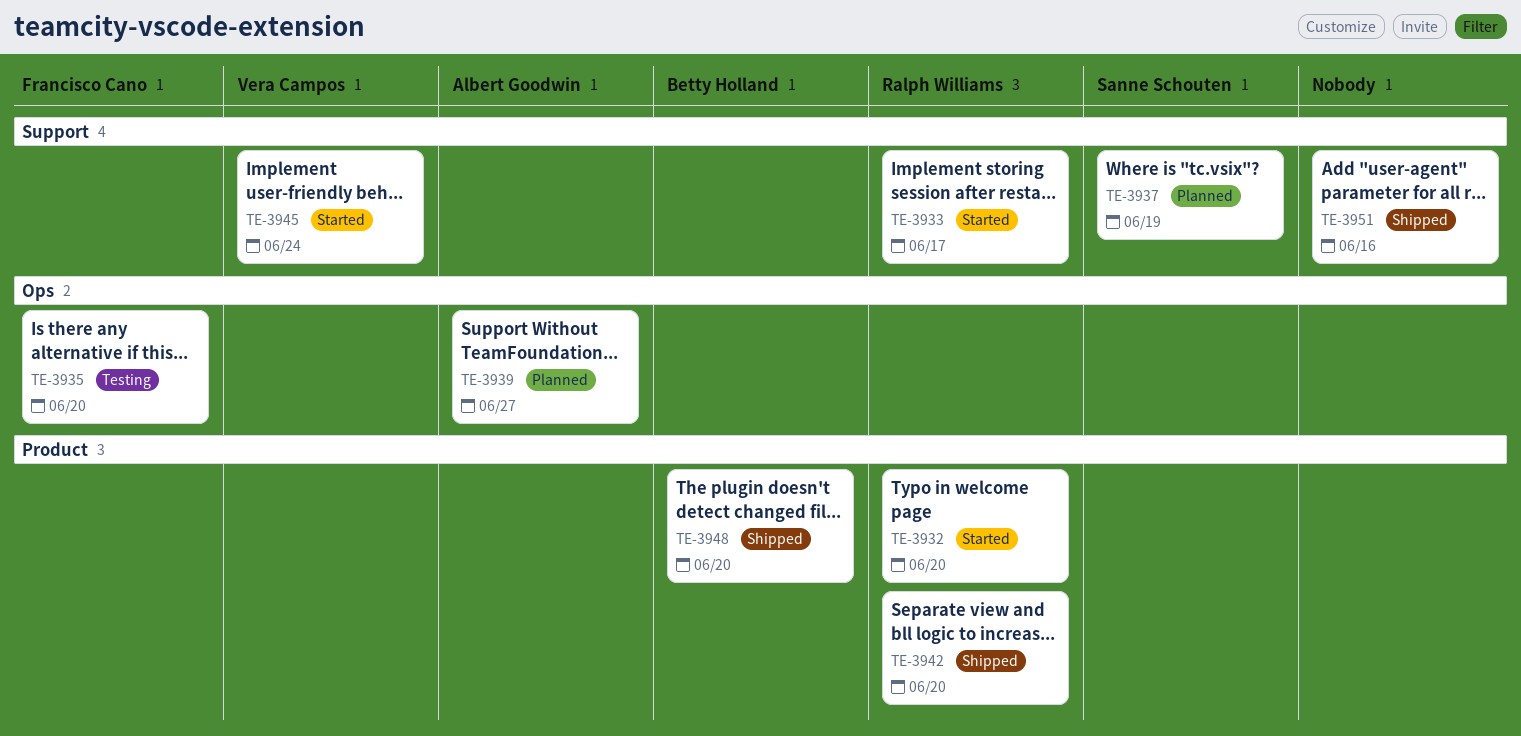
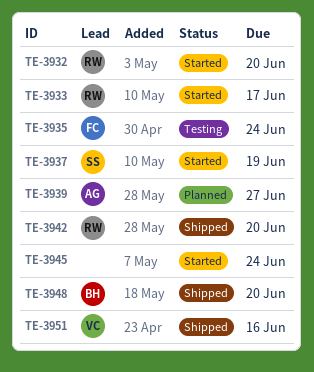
TE-3935, due: Jun 20 -> Jun 24
TE-3937, status: Planned -> Started
TE-3945, owner: Vera Campos -> none
TE-3951, owner: none -> Vera Campos

